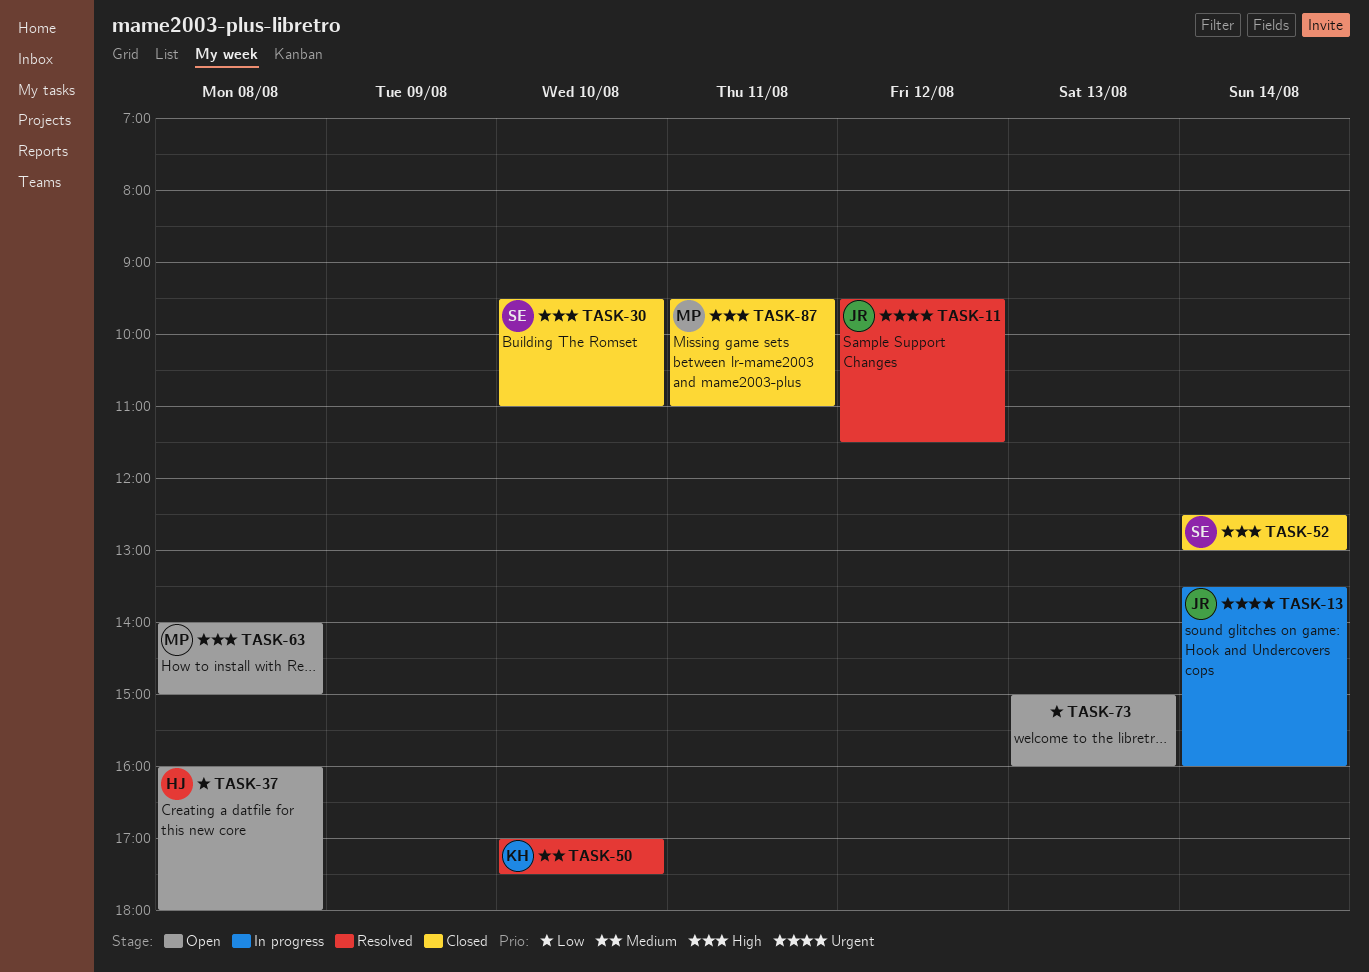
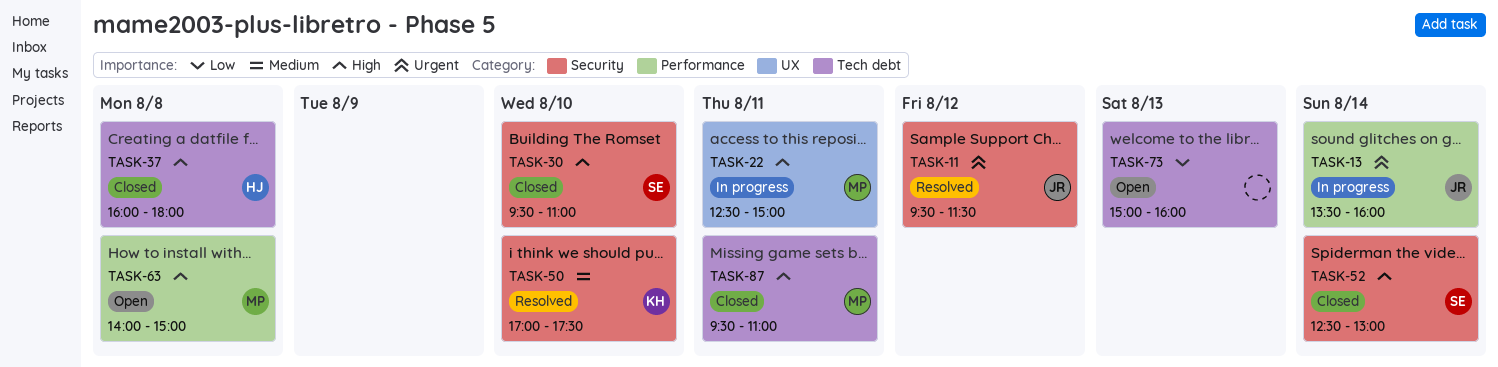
TASK-22: none -> present
TASK-37, status: Open -> Closed
TASK-37, priority: Low -> High

